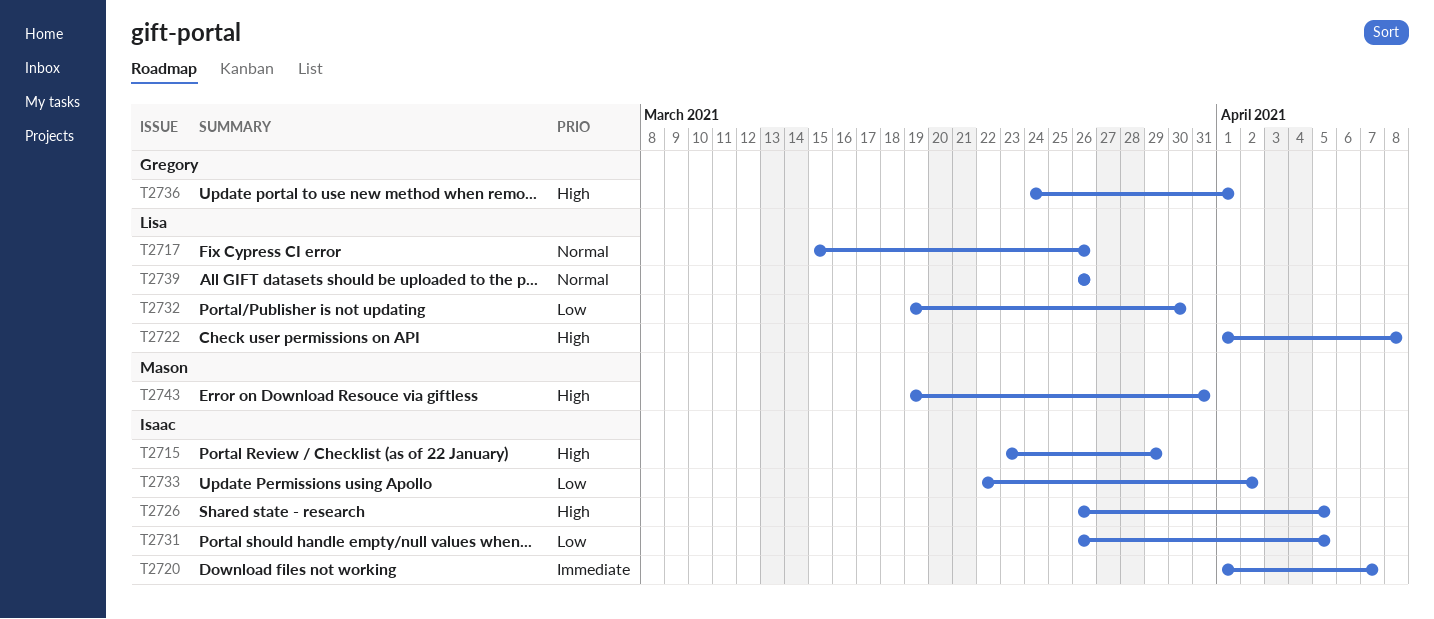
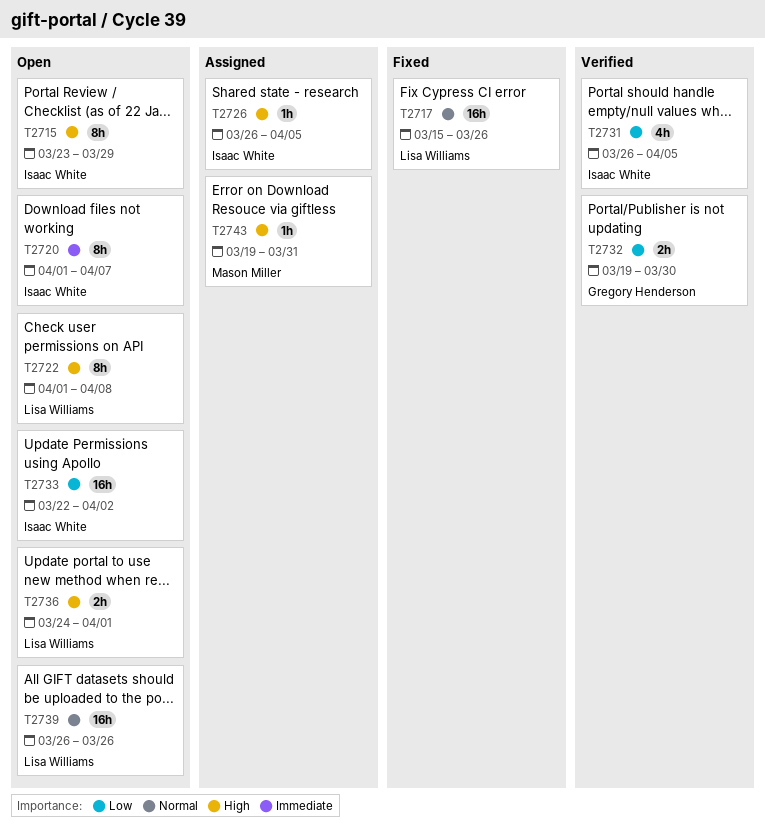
T2732, owner: Lisa Williams -> Gregory Henderson
T2736, owner: Gregory Henderson -> Lisa Williams

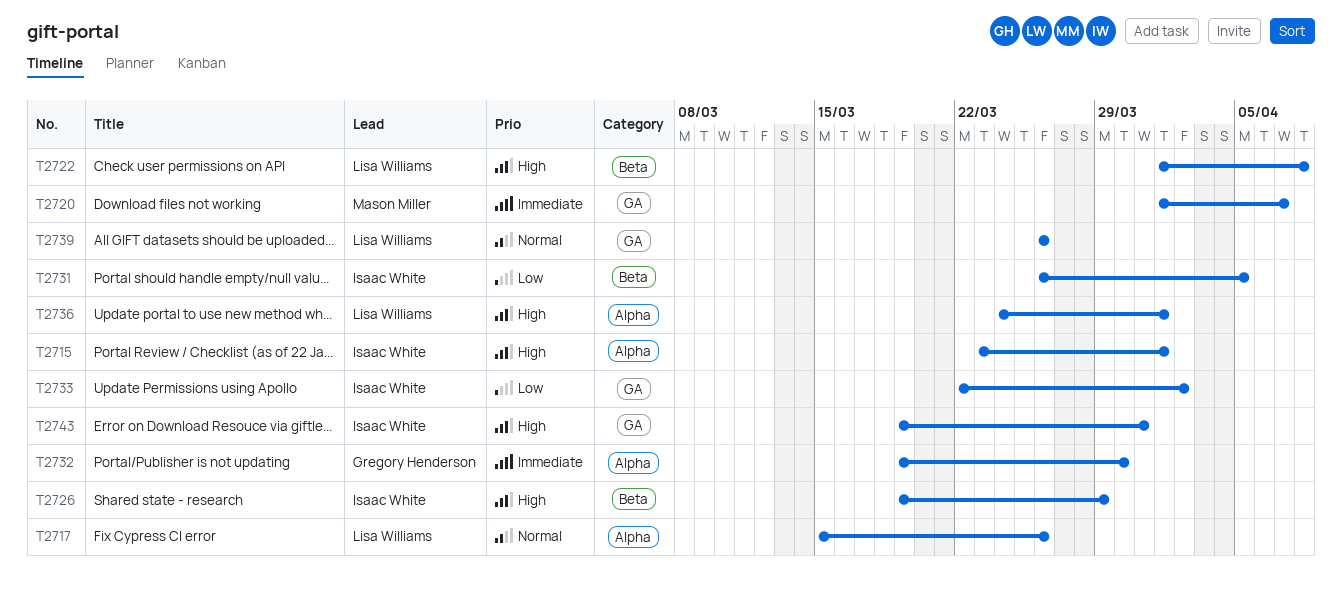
T2715, due: Mar 29 -> Apr 1
T2720, owner: Isaac White -> Mason Miller
T2726, start: Mar 26 -> Mar 19
T2726, due: Apr 5 -> Mar 29
T2732, priority: Low -> Immediate
T2743, owner: Mason Miller -> Isaac White

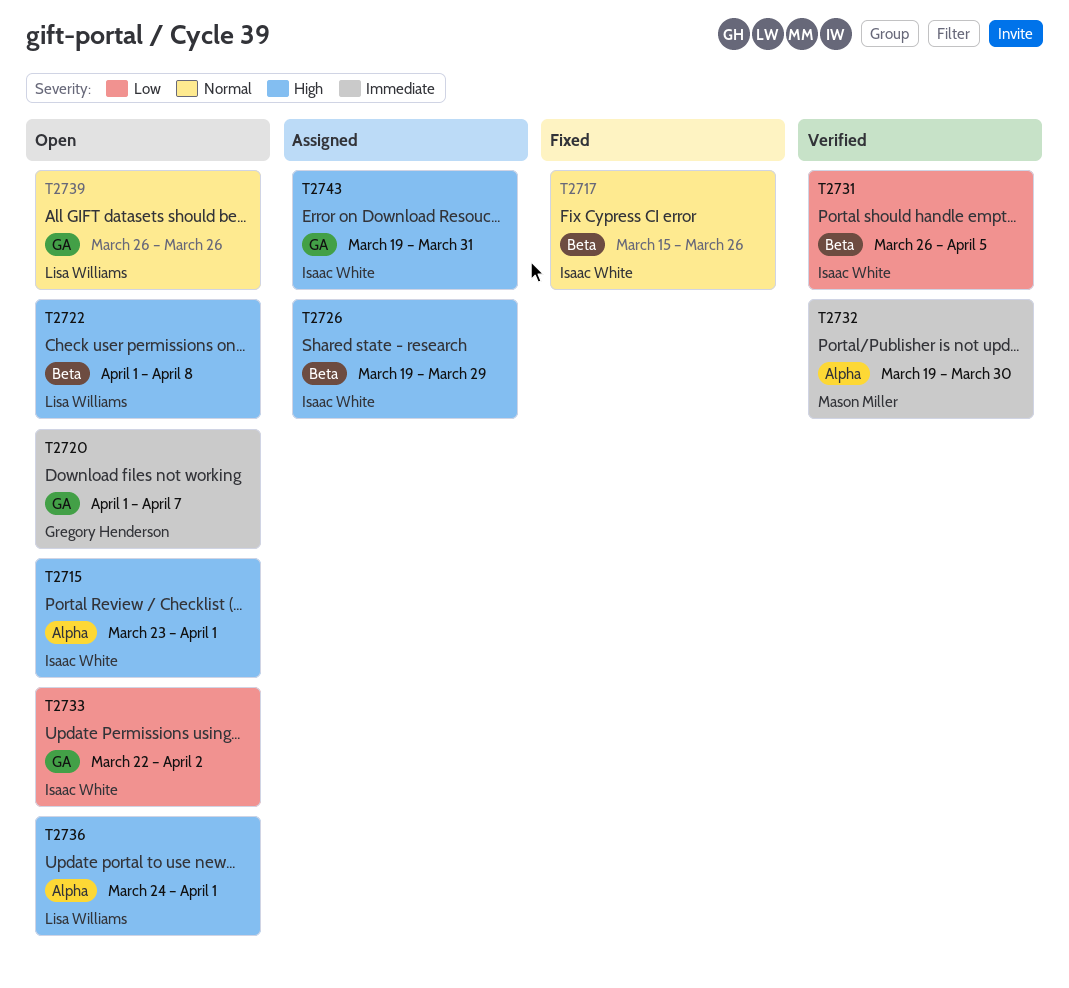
T2717, owner: Lisa Williams -> Isaac White
T2717, label: Alpha -> Beta
T2720, owner: Mason Miller -> Gregory Henderson
T2732, owner: Gregory Henderson -> Mason Miller

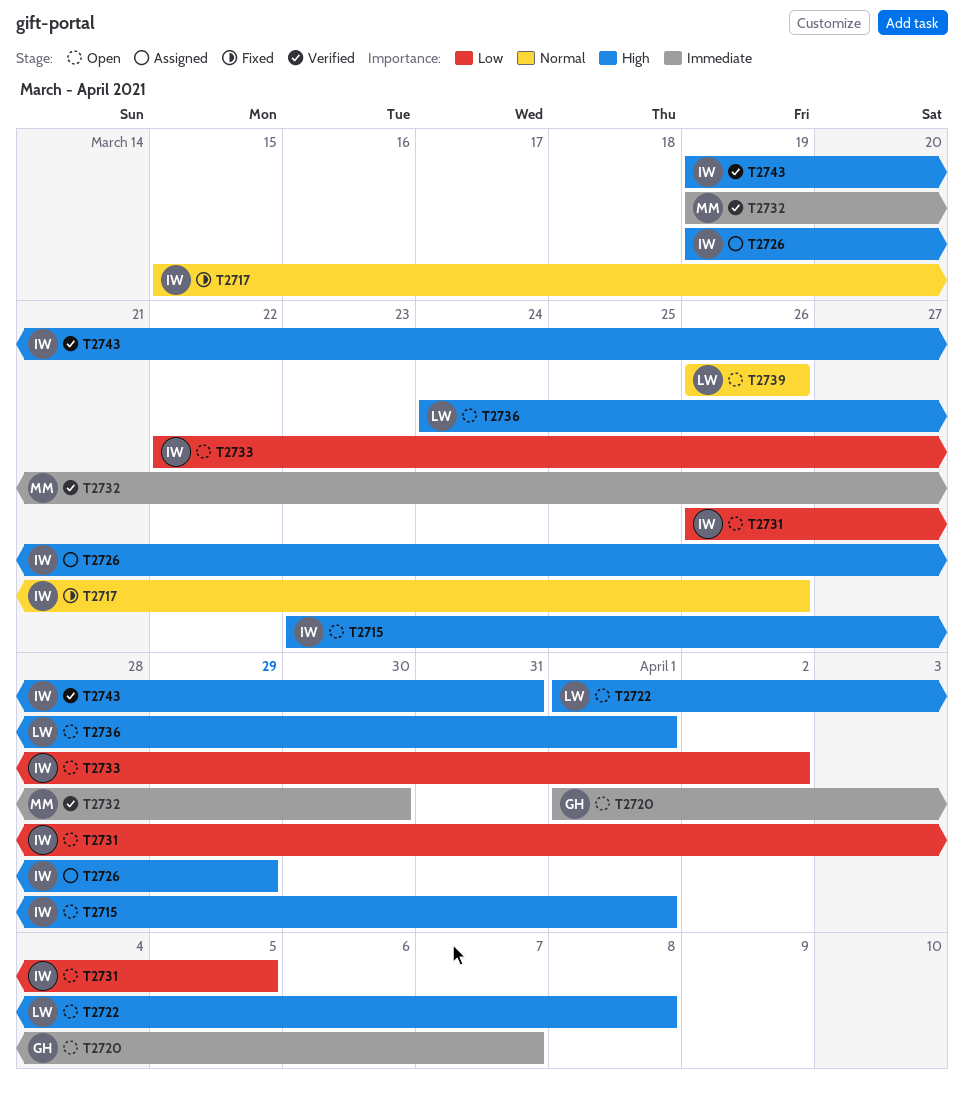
T2731, status: Verified -> Open
T2743, status: Assigned -> Verified

